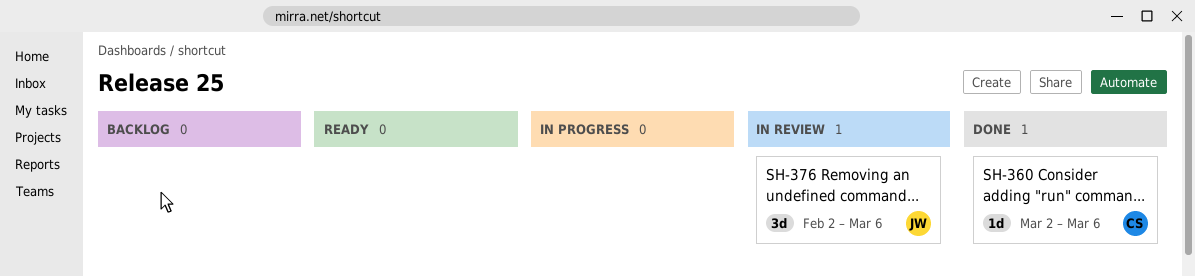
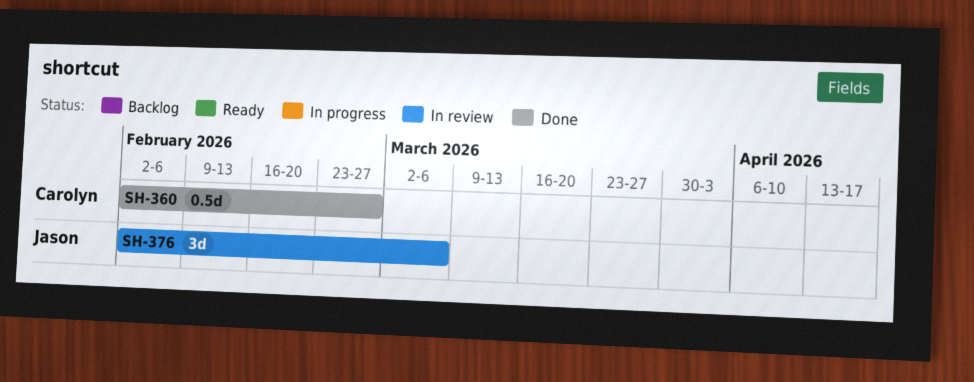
SH-360, estimate: 1d -> 0.5d
SH-360, start: Mar 2 -> Feb 2
SH-360, due: Mar 6 -> Feb 27

